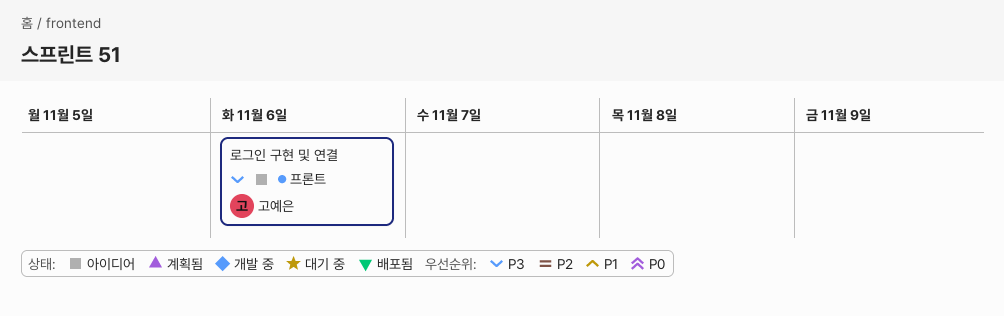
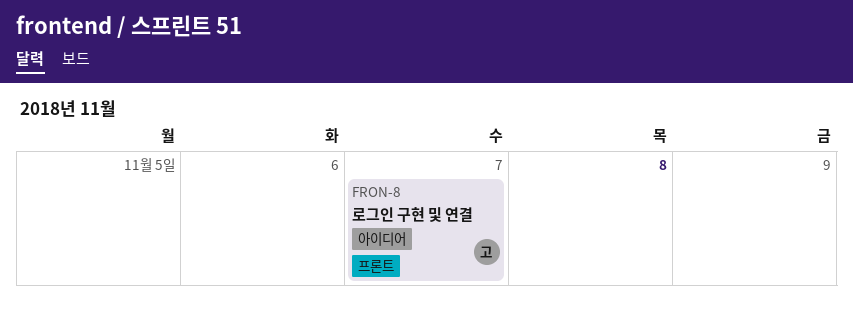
로그인 구현 및 연결, due: Nov 6 -> Nov 7

